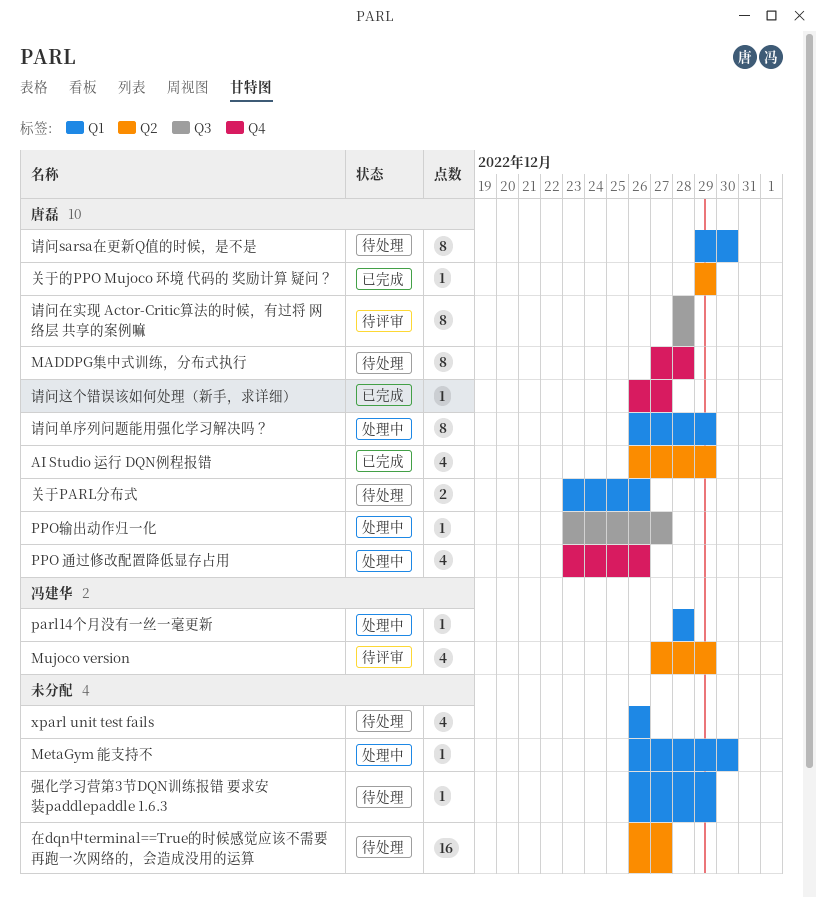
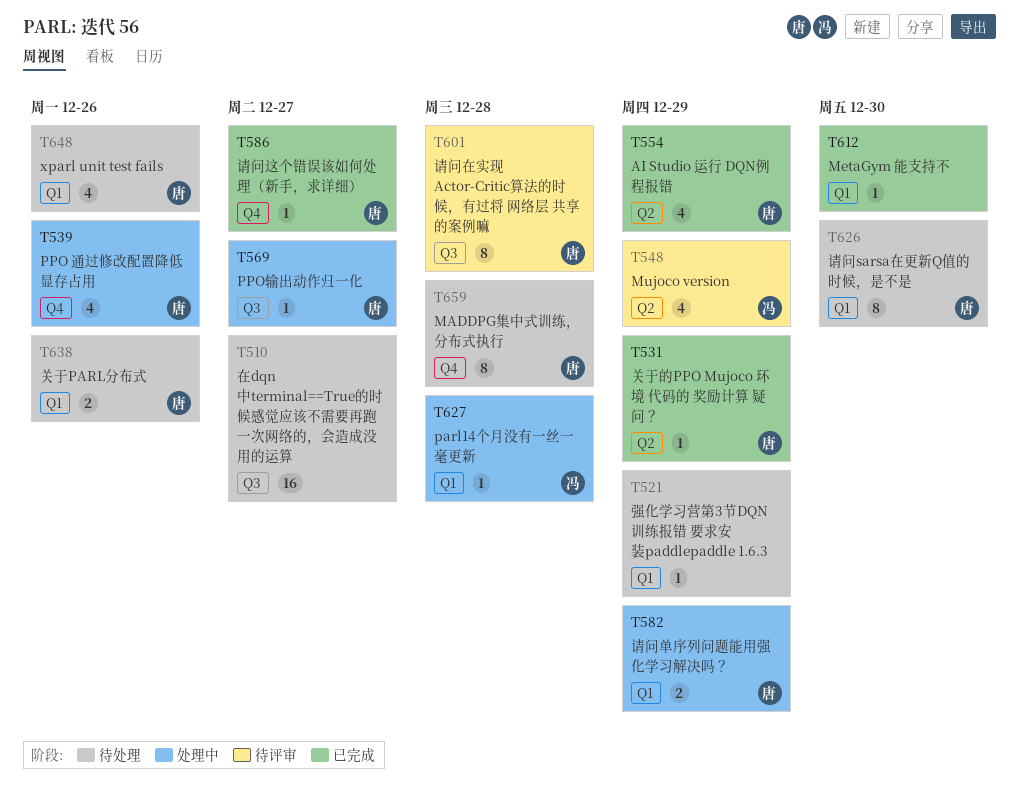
MetaGym 能支持不, status: 处理中 -> 已完成
xparl unit test fails, owner: none -> 唐磊
在dqn中terminal==True的时候感觉应该不需要再跑一次网络的，会造成没用的运算, label: Q2 -> Q3
请问单序列问题能用强化学习解决吗？, estimate: 8 -> 2

